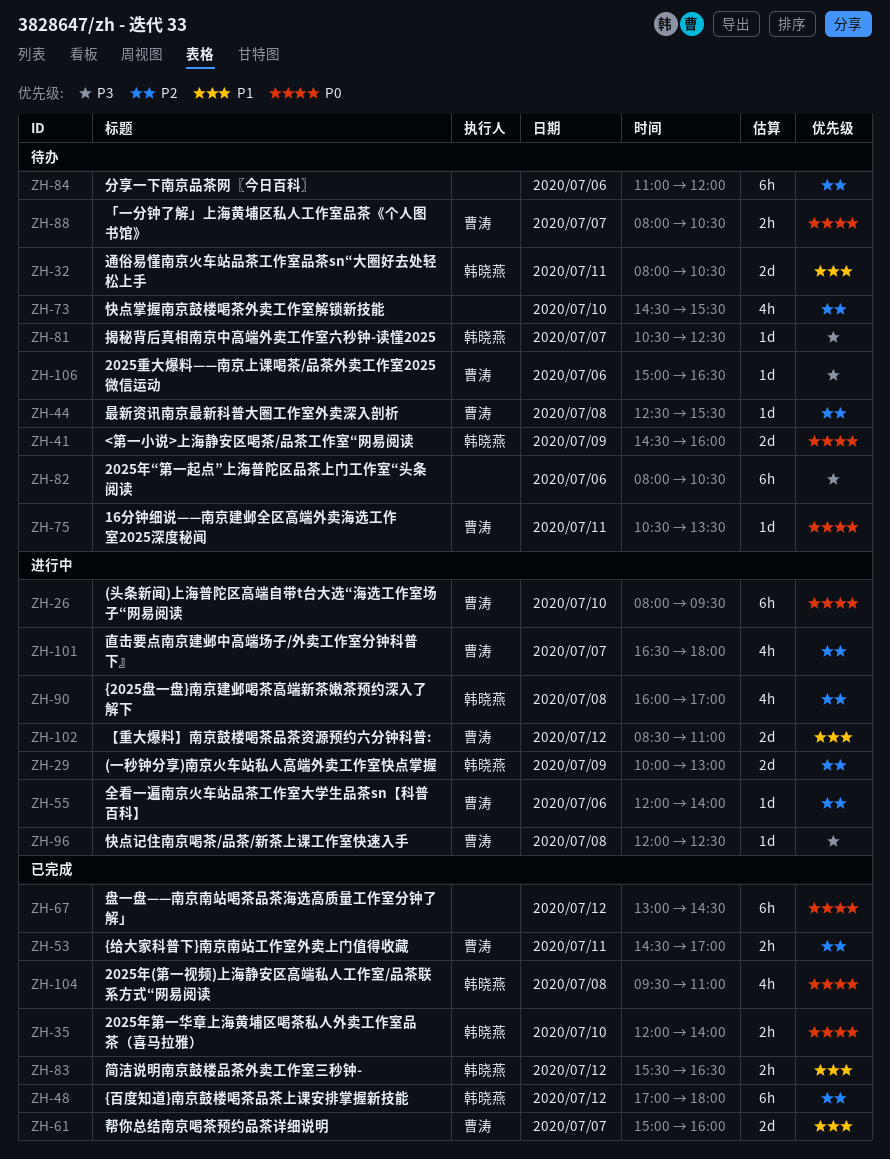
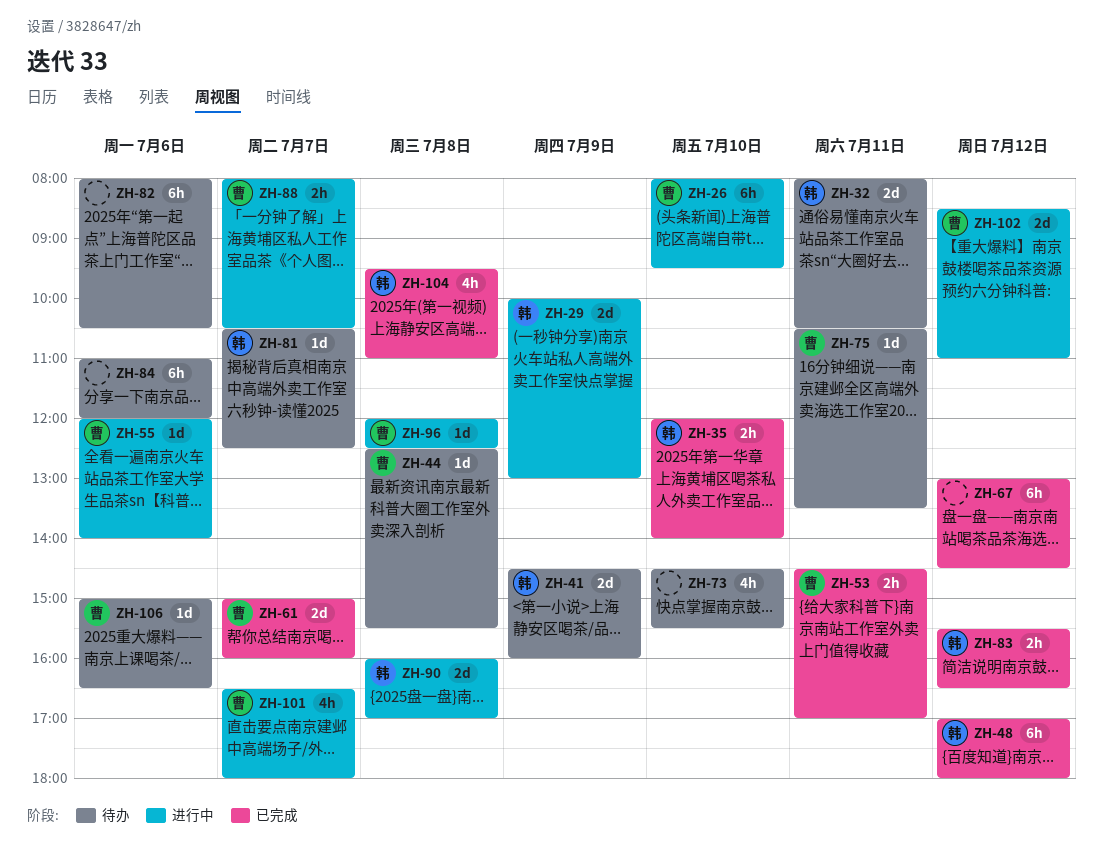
ZH-88, status: 待办 -> 进行中
ZH-90, estimate: 4h -> 2d

